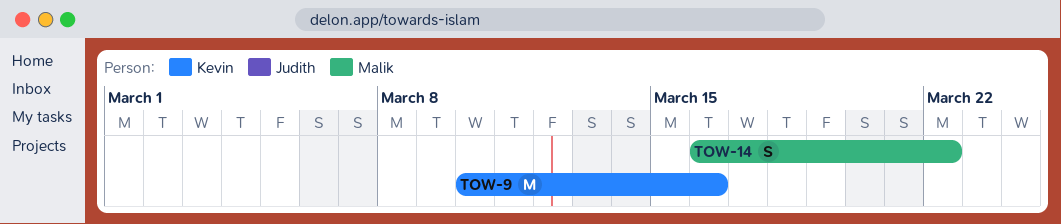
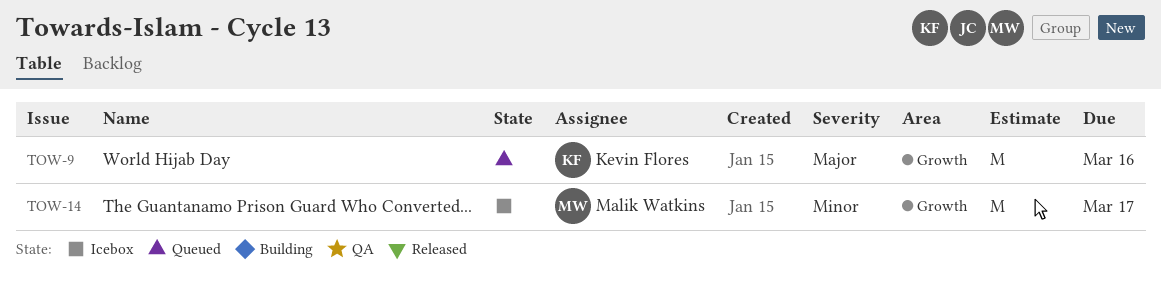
TOW-14, estimate: S -> M
TOW-14, due: Mar 22 -> Mar 17

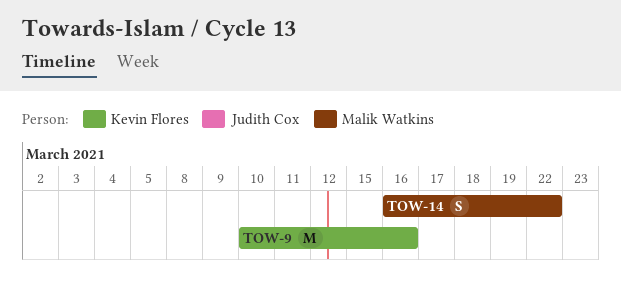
TOW-14, estimate: M -> S
TOW-14, due: Mar 17 -> Mar 22

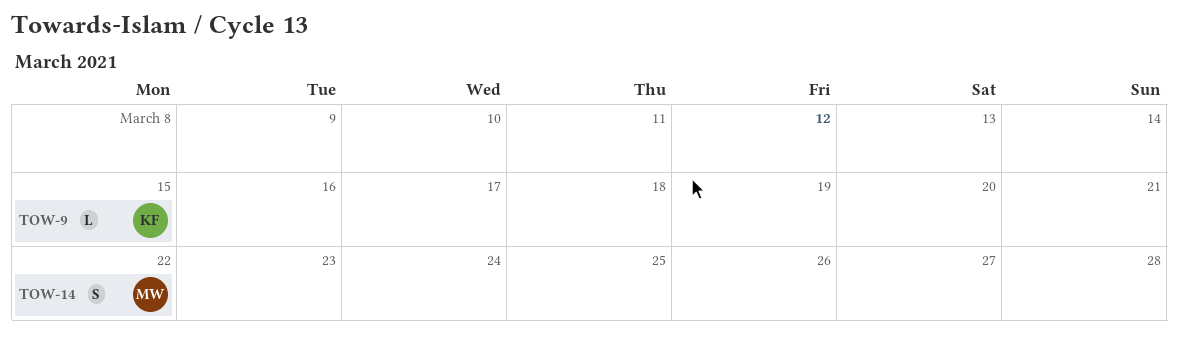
TOW-9, estimate: M -> L
TOW-9, due: Mar 16 -> Mar 15

